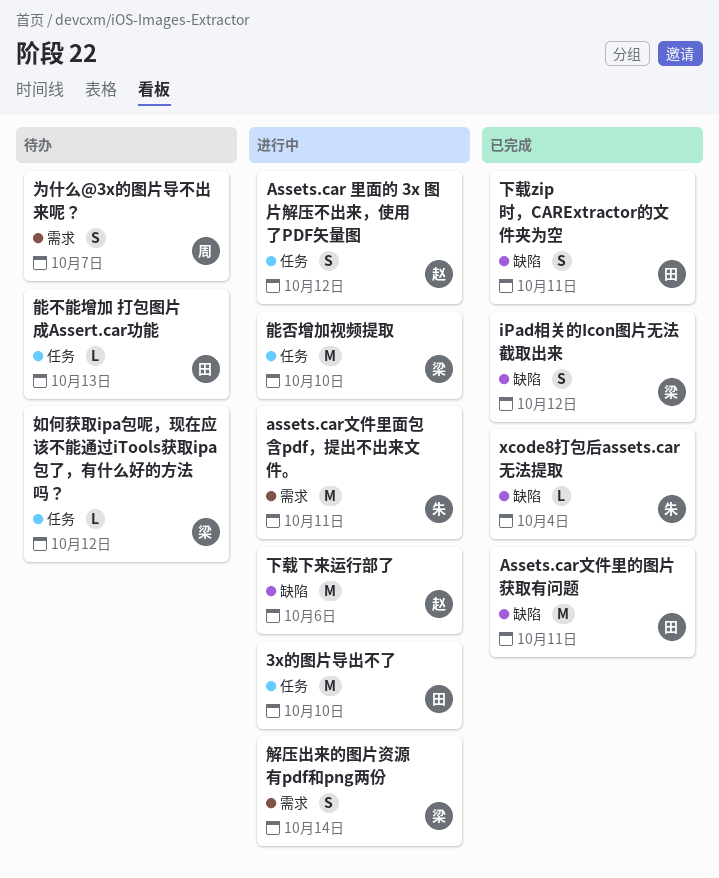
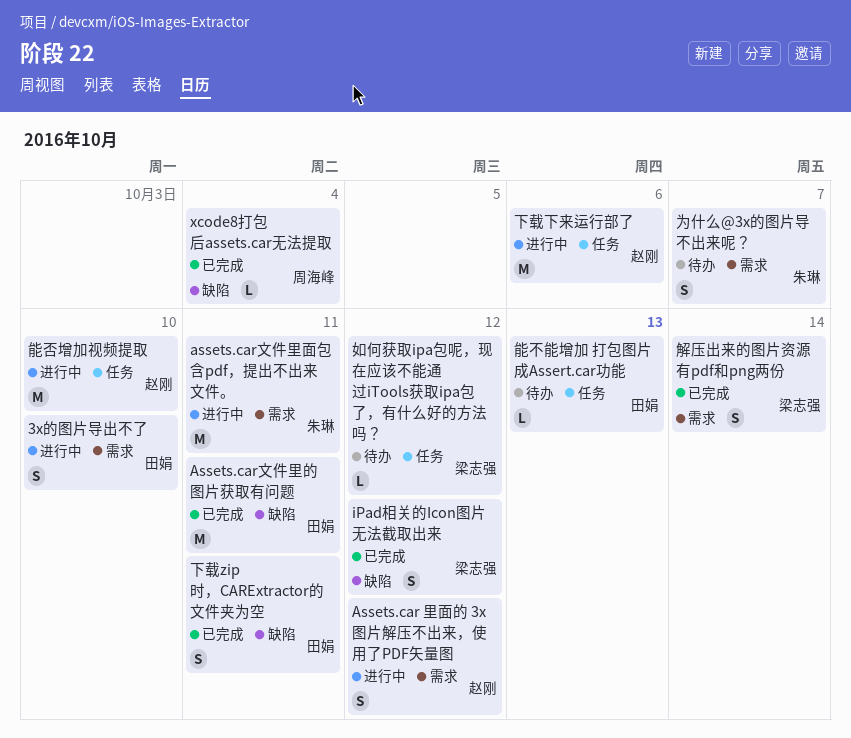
3x的图片导出不了, label: 任务 -> 需求
3x的图片导出不了, estimate: M -> S
Assets.car 里面的 3x 图片解压不出来，使用了PDF矢量图, label: 任务 -> 需求
xcode8打包后assets.car无法提取, owner: 朱琳 -> 周海峰
下载下来运行部了, label: 缺陷 -> 任务
为什么@3x的图片导不出来呢？, owner: 周海峰 -> 朱琳
能否增加视频提取, owner: 梁志强 -> 赵刚
解压出来的图片资源有pdf和png两份, status: 进行中 -> 已完成

